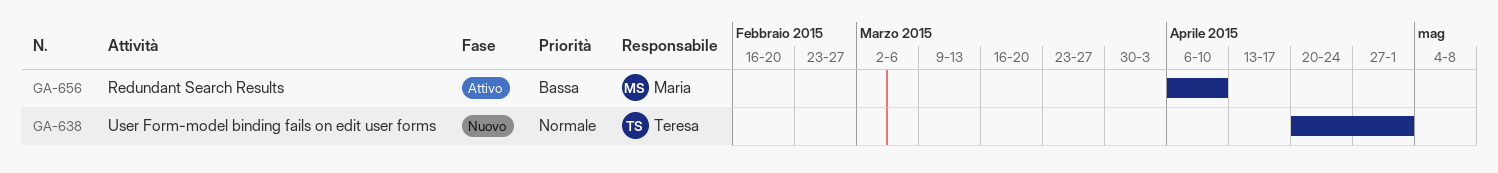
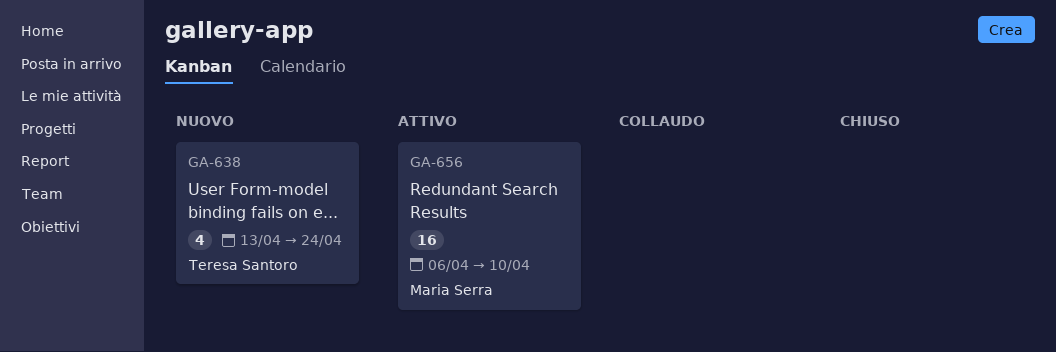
GA-638, start: Apr 20 -> Apr 13
GA-638, due: May 1 -> Apr 24

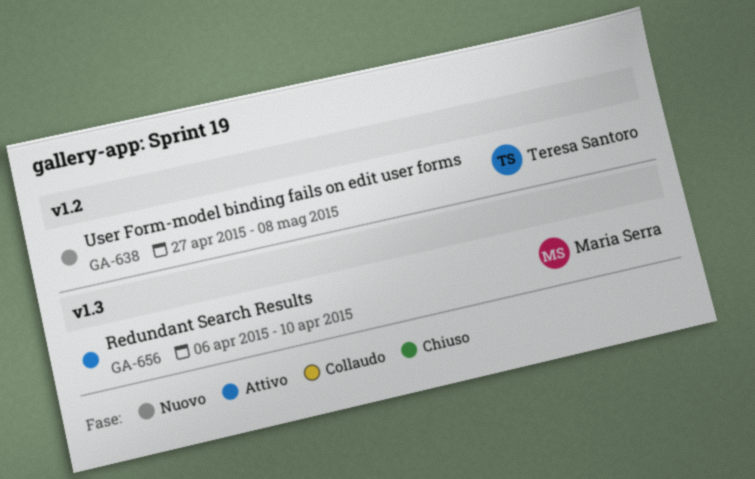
GA-638, start: Apr 13 -> Apr 27
GA-638, due: Apr 24 -> May 8

